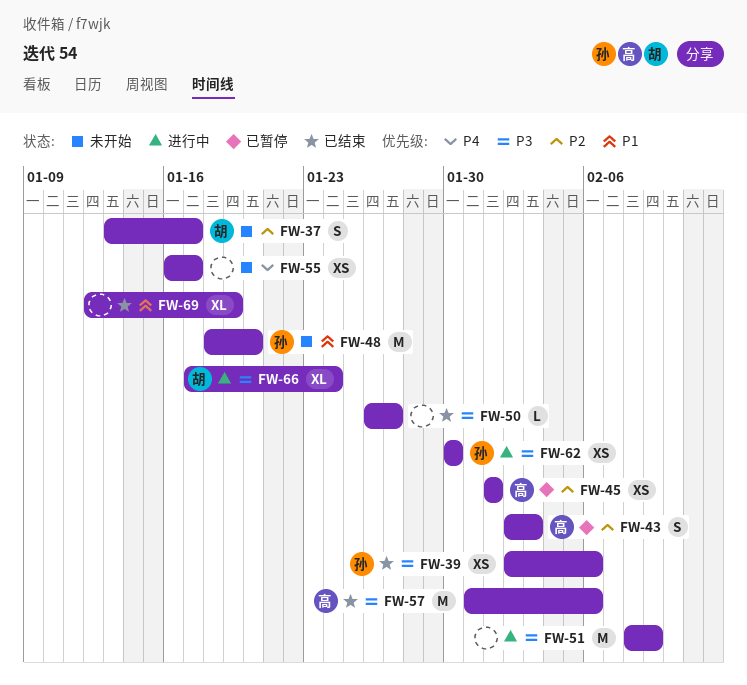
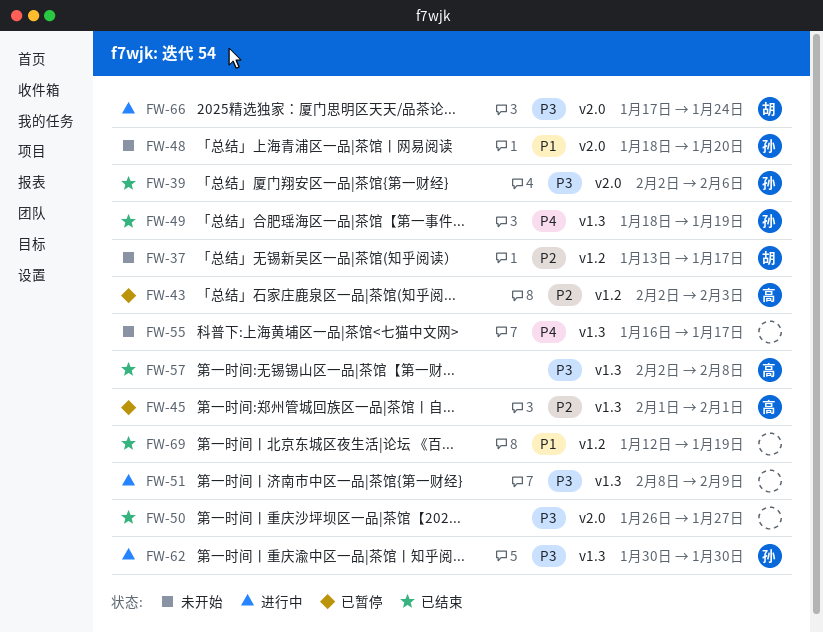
FW-49: none -> present
FW-57, start: Jan 31 -> Feb 2
FW-57, due: Feb 6 -> Feb 8

